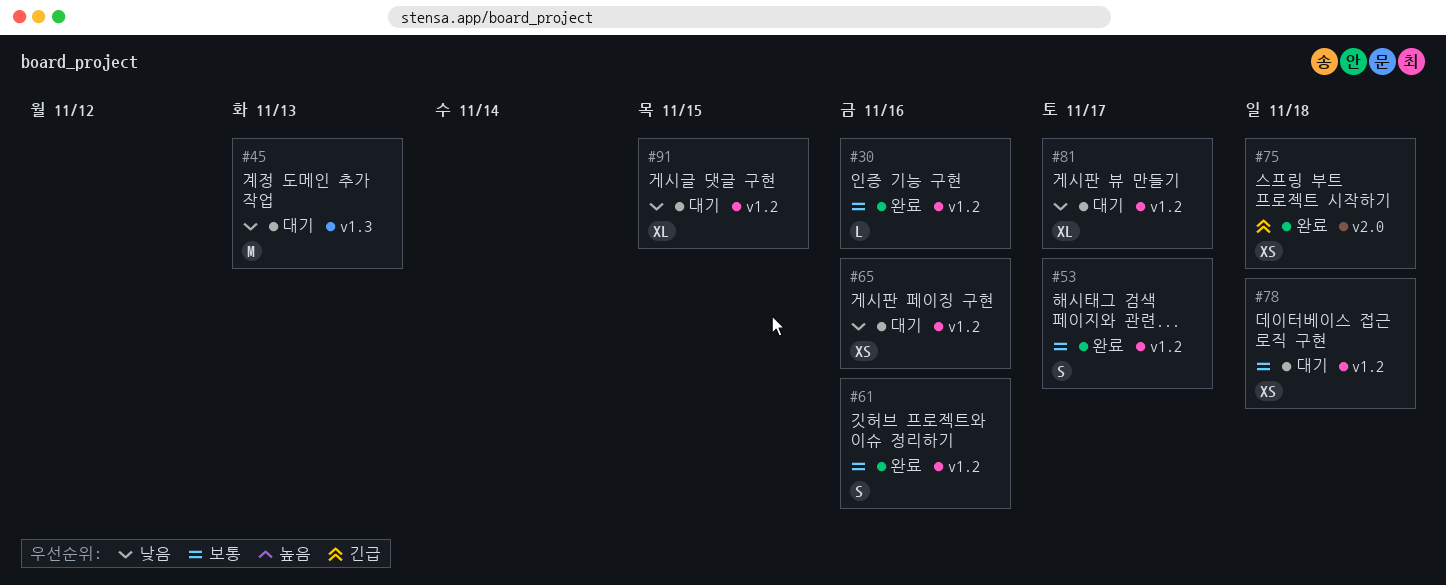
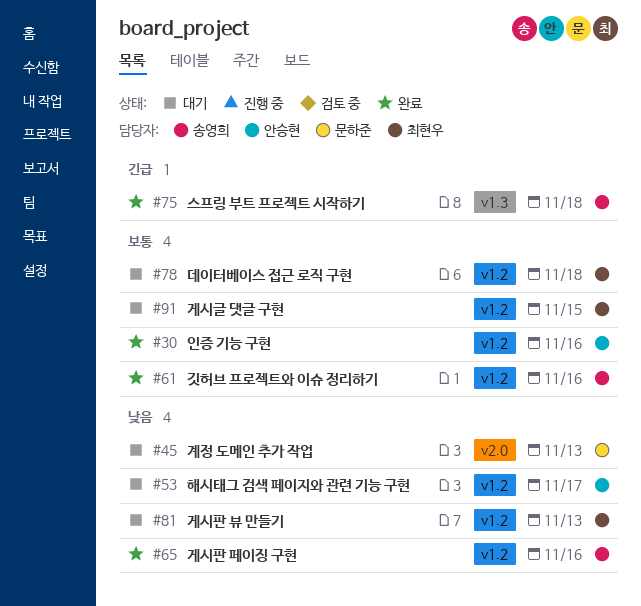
#45, label: v1.3 -> v2.0
#53, status: 완료 -> 대기
#53, priority: 보통 -> 낮음
#65, status: 대기 -> 완료
#75, label: v2.0 -> v1.3
#81, due: Nov 17 -> Nov 13
#91, priority: 낮음 -> 보통

